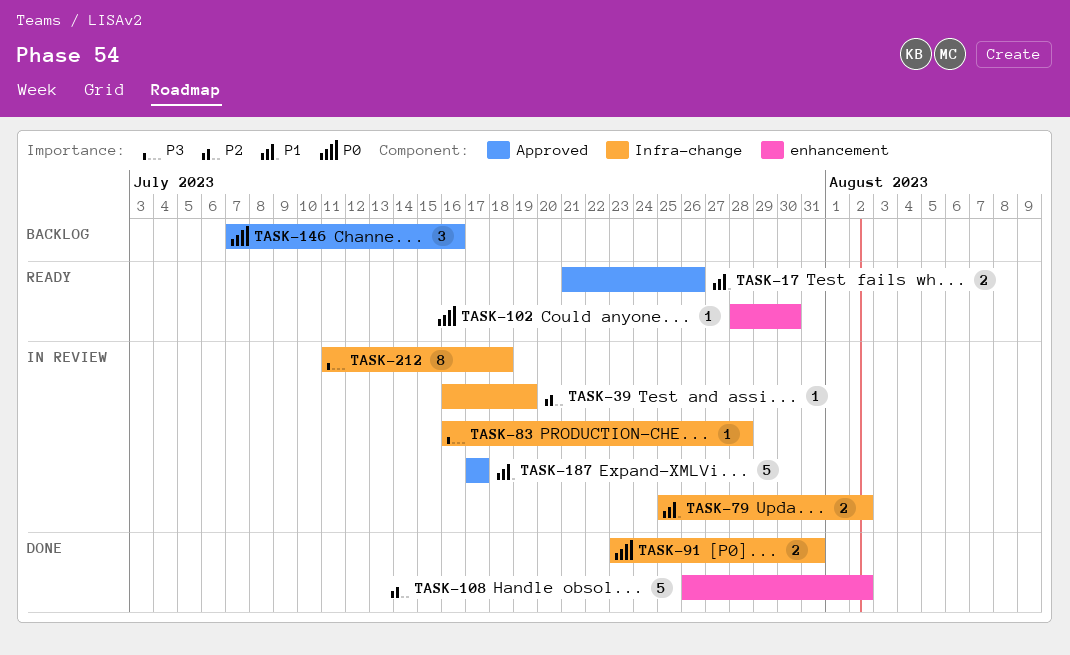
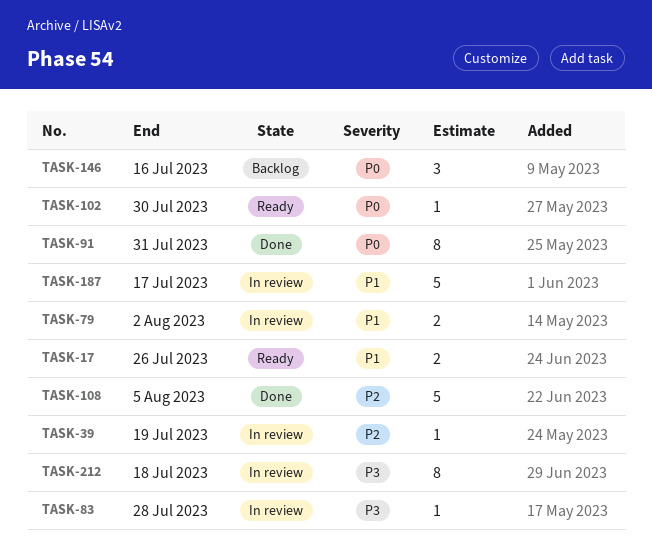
TASK-91, estimate: 2 -> 8
TASK-108, due: Aug 2 -> Aug 5

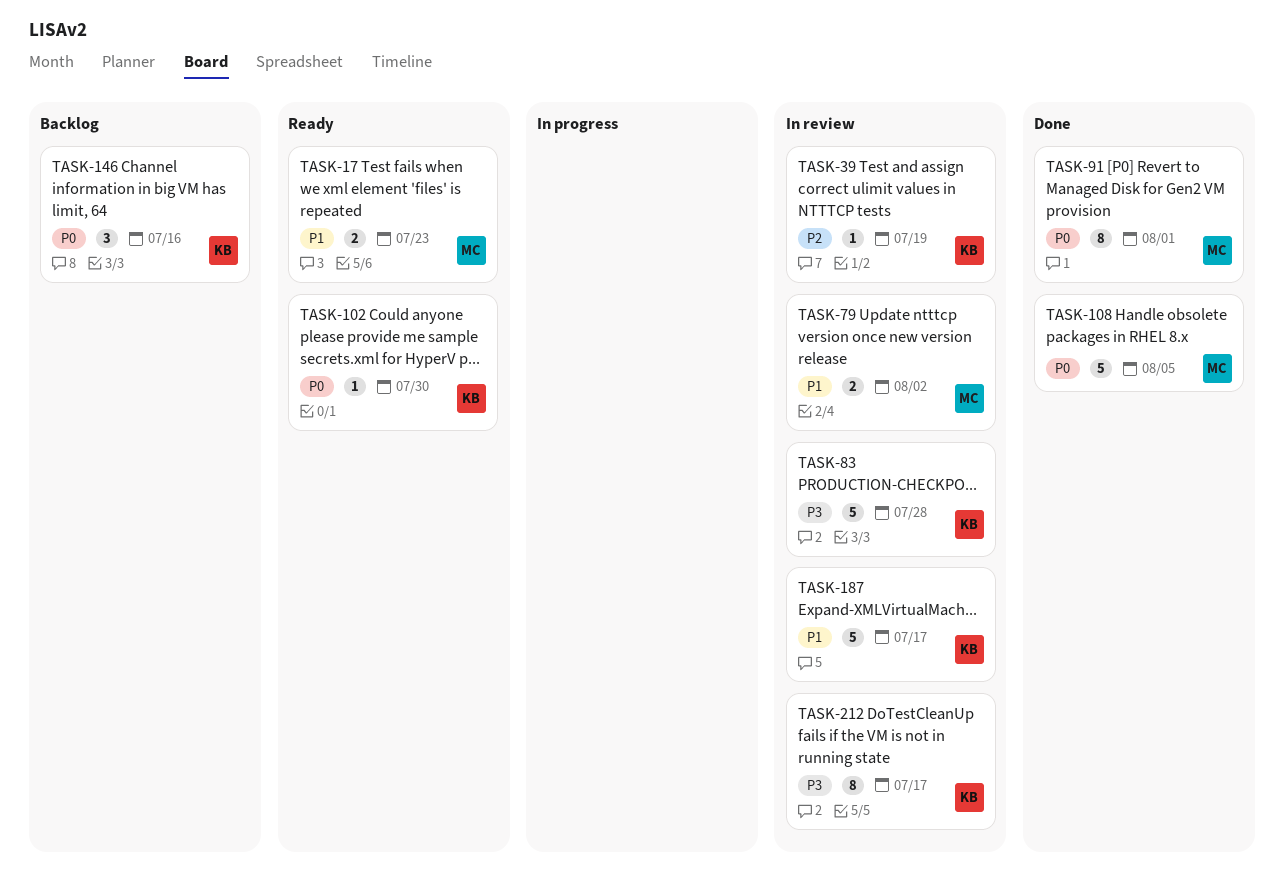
TASK-17, due: Jul 26 -> Jul 23
TASK-83, estimate: 1 -> 5
TASK-91, due: Jul 31 -> Aug 1
TASK-108, priority: P2 -> P0
TASK-212, due: Jul 18 -> Jul 17

